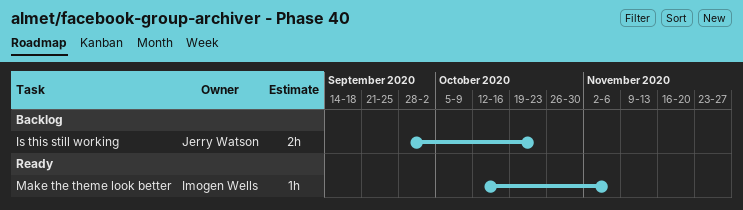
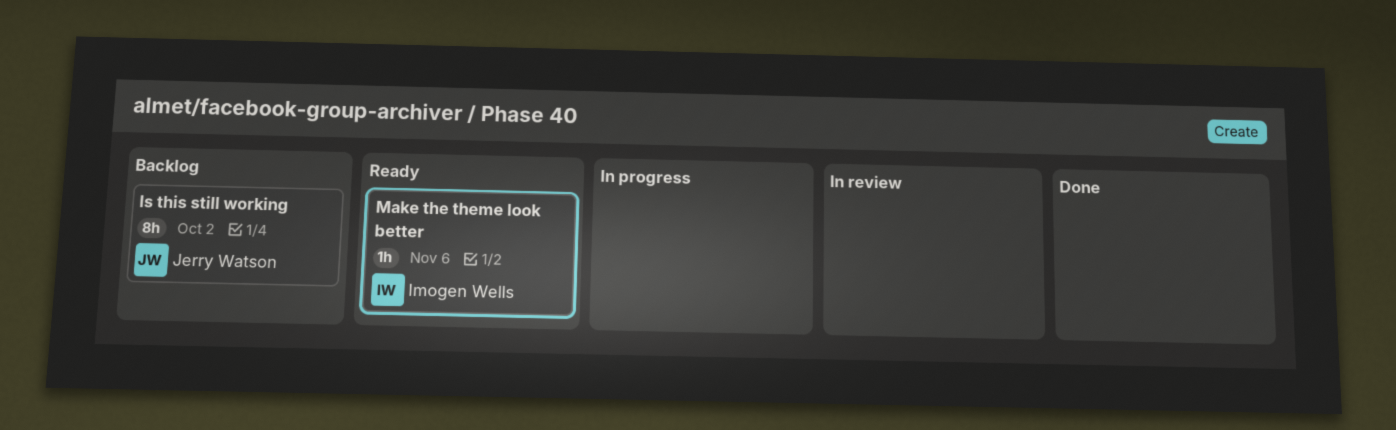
Is this still working, estimate: 2h -> 8h
Is this still working, due: Oct 23 -> Oct 2

